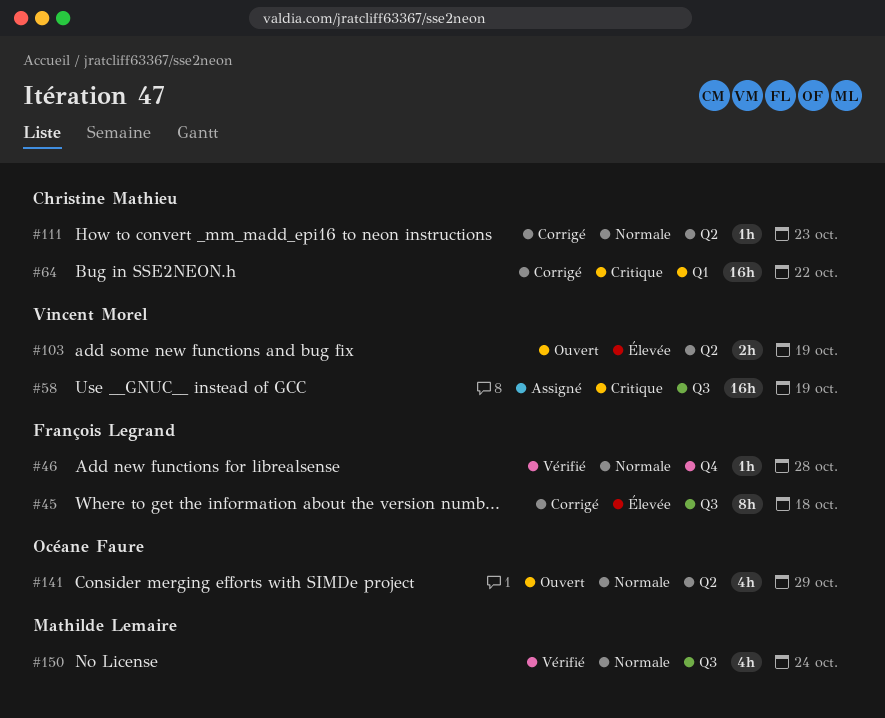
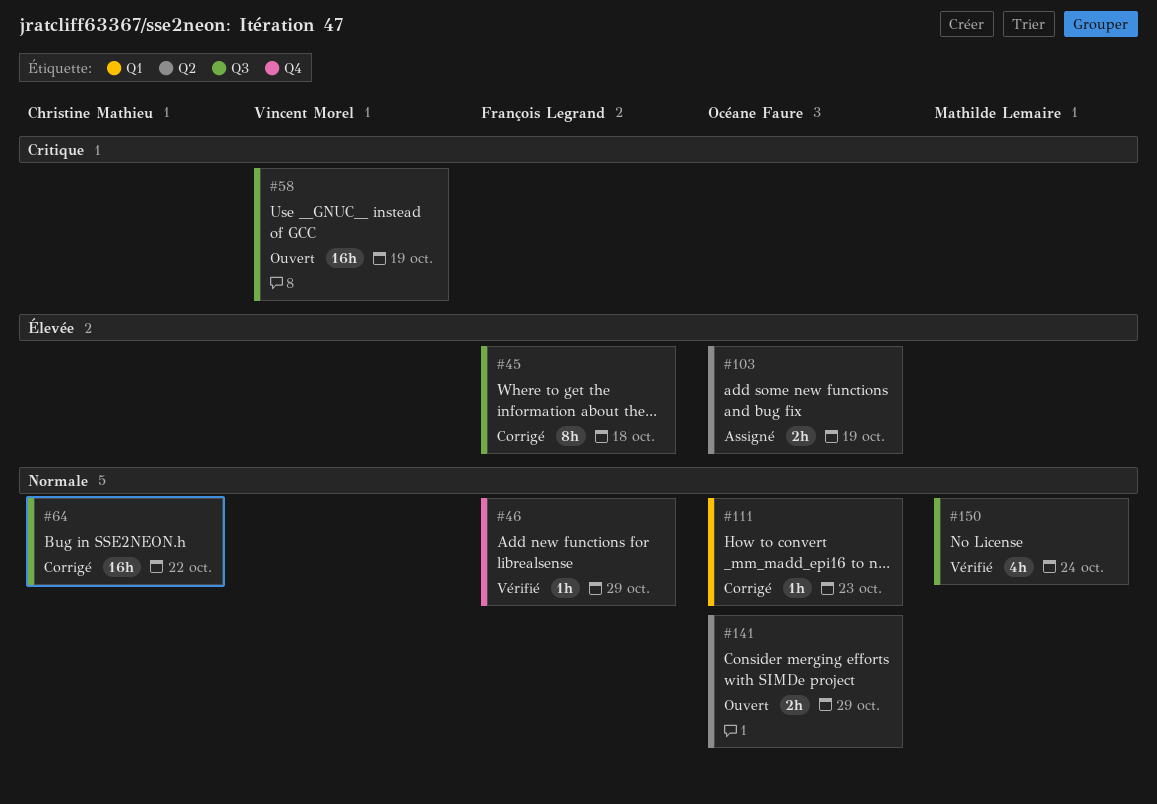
#46, due: Oct 28 -> Oct 29
#58, status: Assigné -> Ouvert
#64, priority: Critique -> Normale
#64, label: Q1 -> Q3
#103, status: Ouvert -> Assigné
#103, owner: Vincent Morel -> Océane Faure
#111, owner: Christine Mathieu -> Océane Faure
#111, label: Q2 -> Q1
#141, estimate: 4h -> 2h

